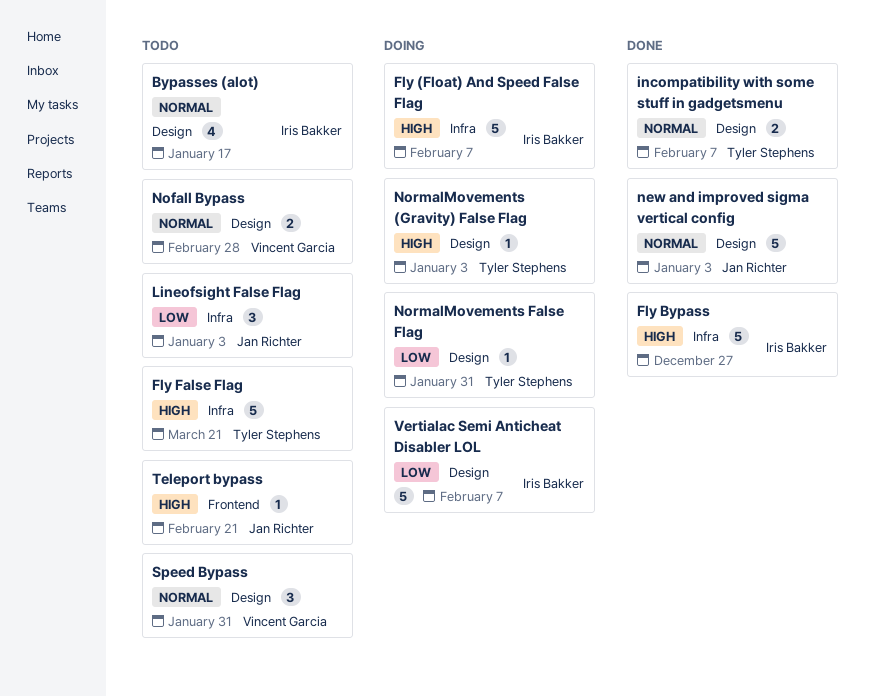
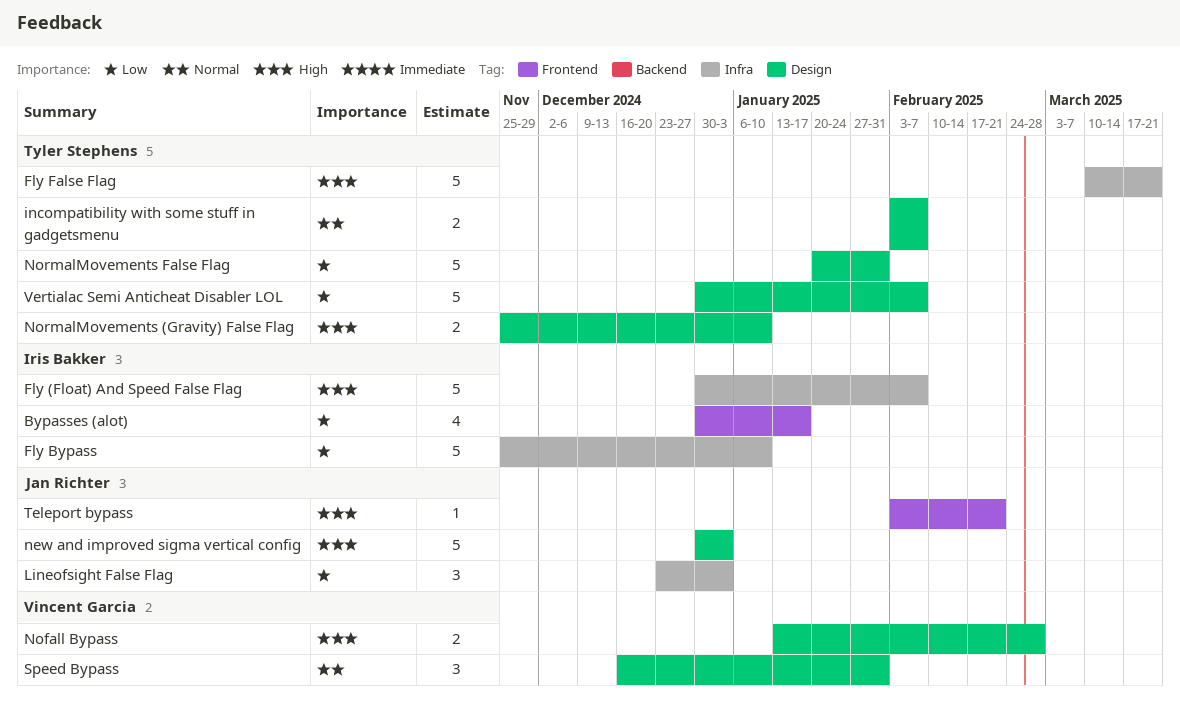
Bypasses (alot), priority: Normal -> Low
Bypasses (alot), label: Design -> Frontend
Fly Bypass, priority: High -> Low
Fly Bypass, due: Dec 27 -> Jan 10
new and improved sigma vertical config, priority: Normal -> High
Nofall Bypass, priority: Normal -> High
NormalMovements (Gravity) False Flag, estimate: 1 -> 2
NormalMovements (Gravity) False Flag, due: Jan 3 -> Jan 10
NormalMovements False Flag, estimate: 1 -> 5
Vertialac Semi Anticheat Disabler LOL, owner: Iris Bakker -> Tyler Stephens

